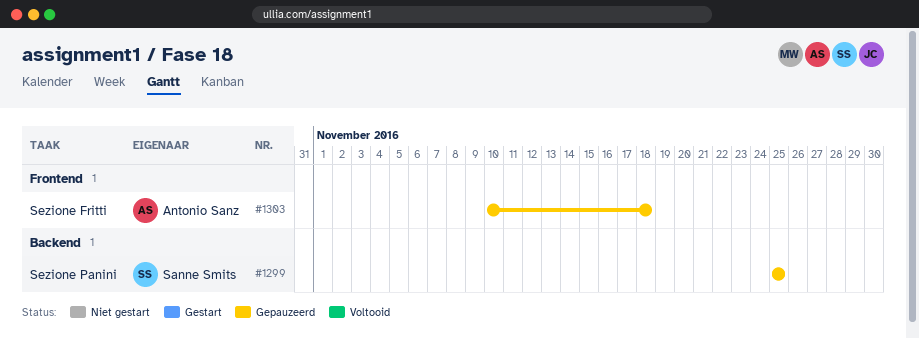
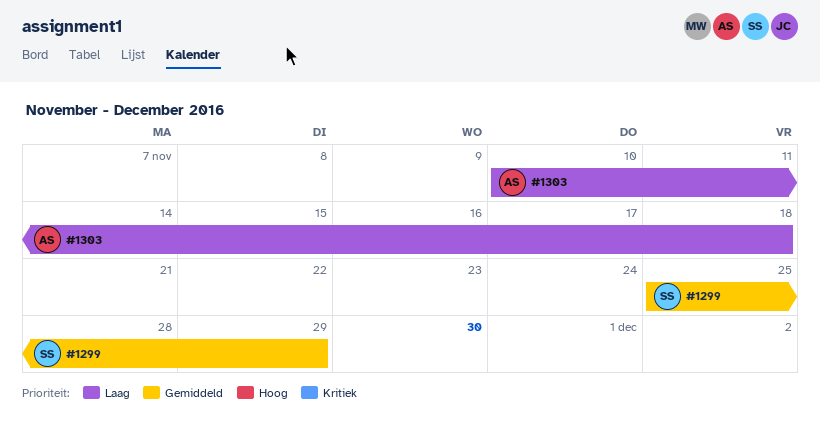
#1299, due: Nov 25 -> Nov 29

